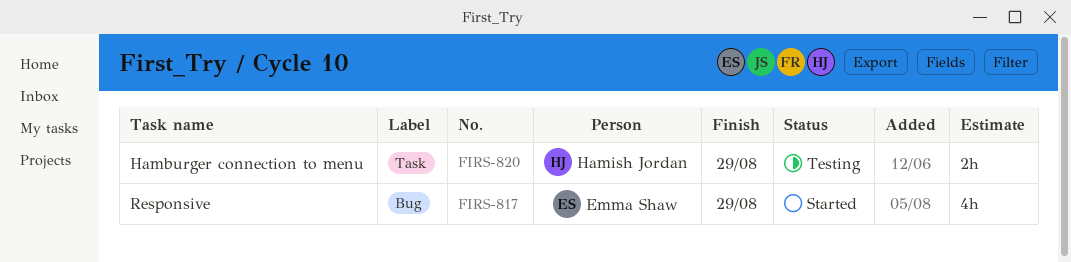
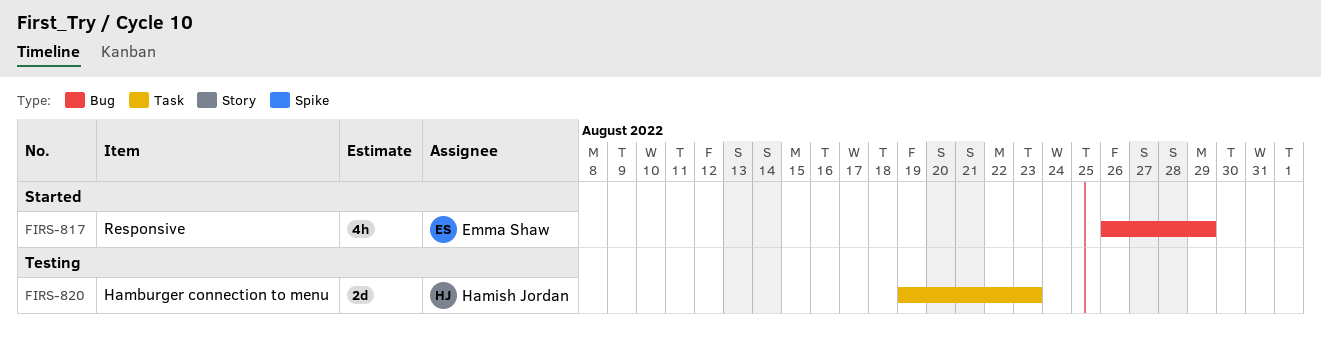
FIRS-820, estimate: 2h -> 2d
FIRS-820, due: Aug 29 -> Aug 23

